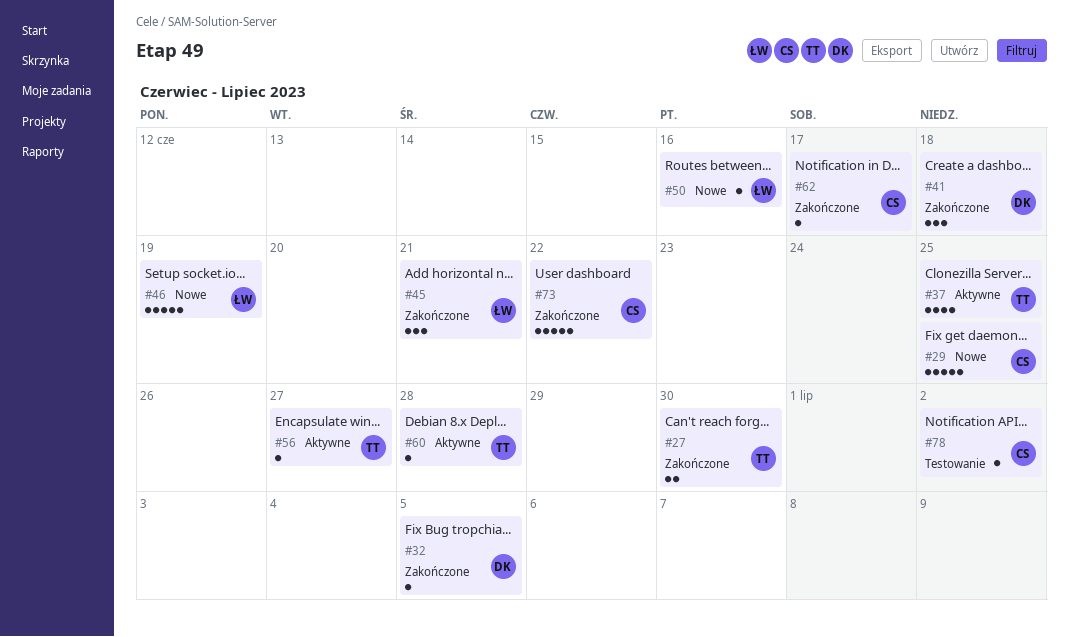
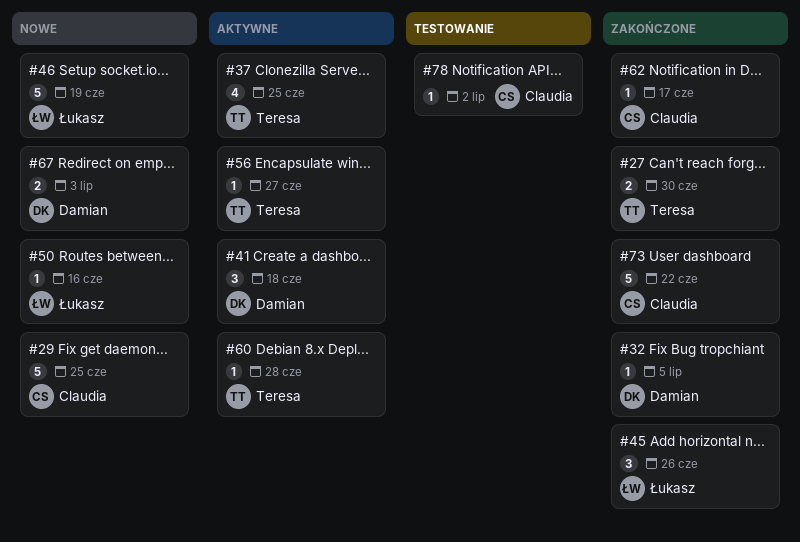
#41, status: Zakończone -> Aktywne
#45, due: Jun 21 -> Jun 26
#67: none -> present

